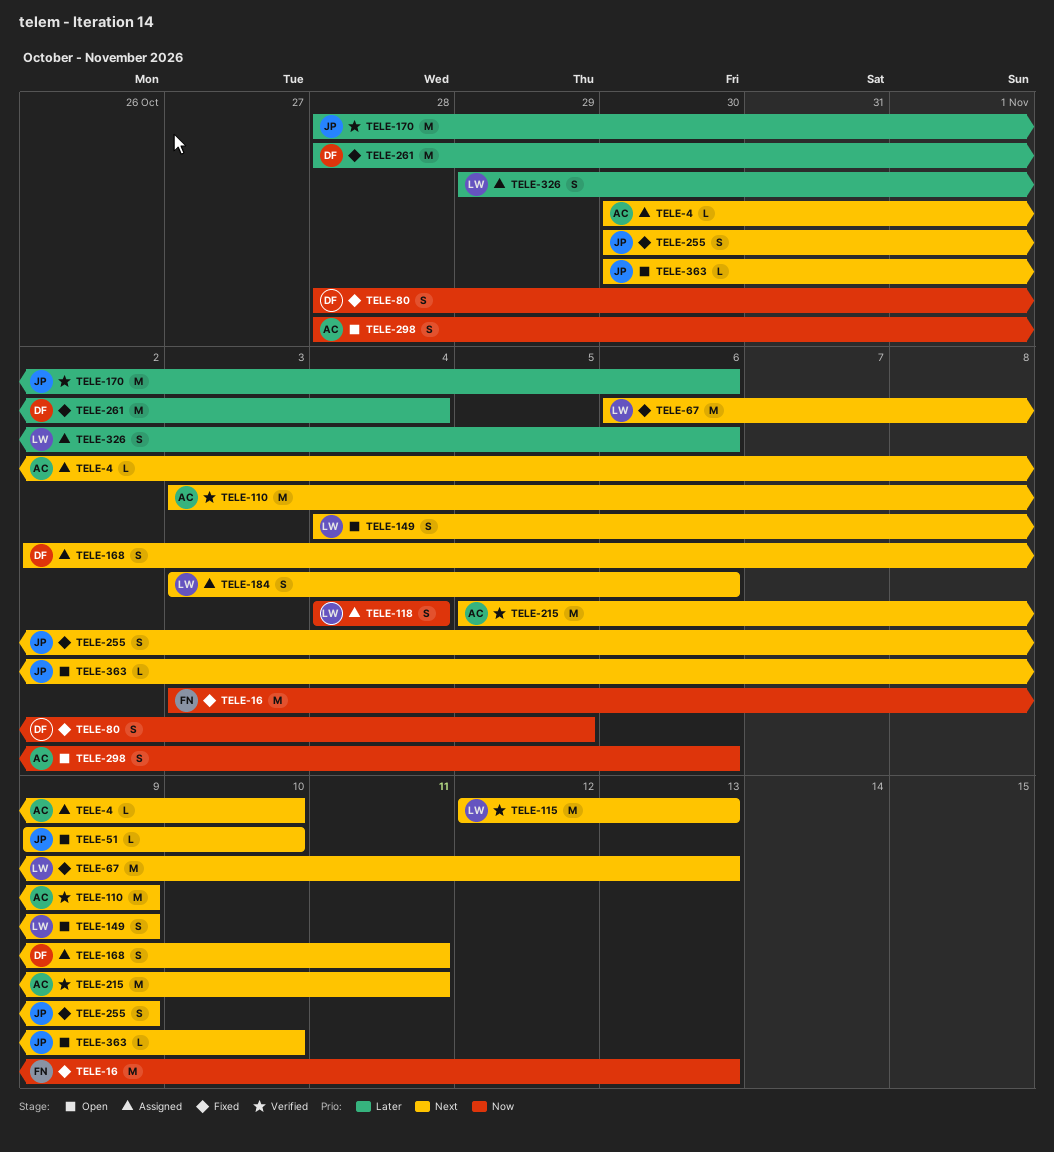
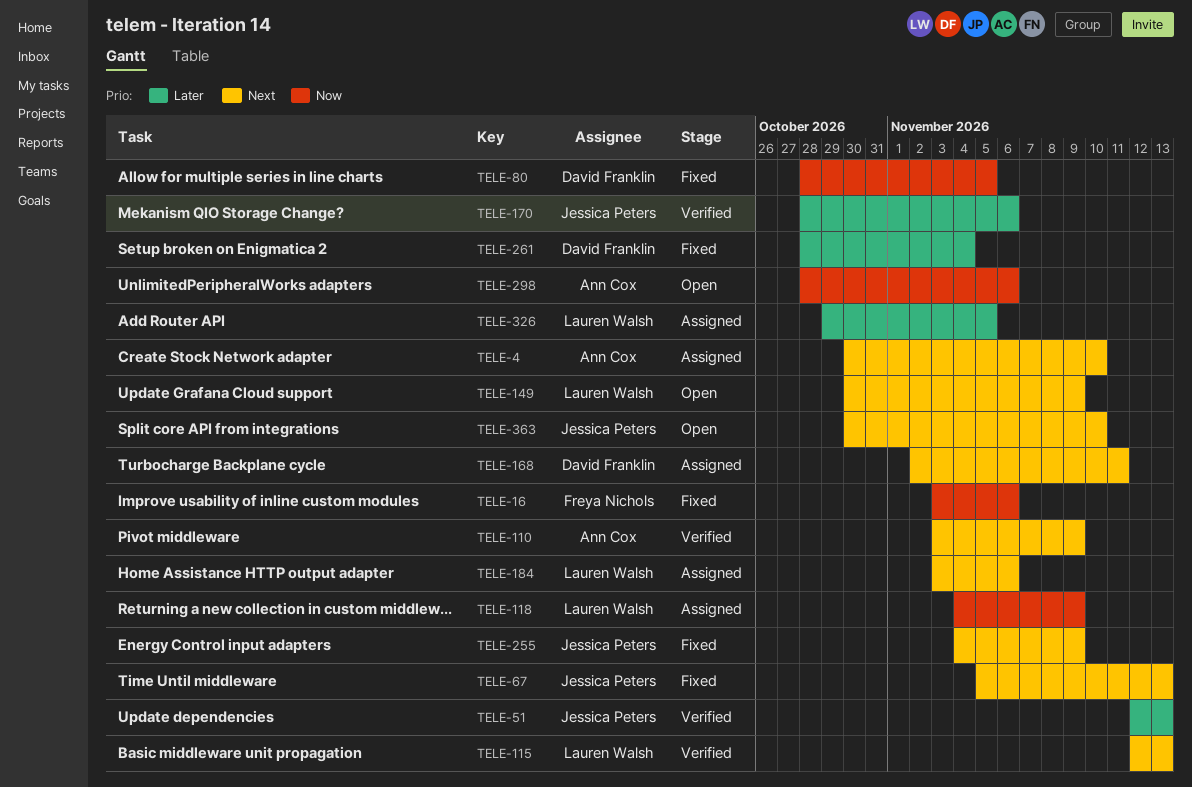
TELE-16, due: Nov 13 -> Nov 6
TELE-51, status: Open -> Verified
TELE-51, priority: Next -> Later
TELE-51, start: Nov 9 -> Nov 12
TELE-51, due: Nov 10 -> Nov 13
TELE-67, owner: Lauren Walsh -> Jessica Peters
TELE-67, start: Nov 6 -> Nov 5
TELE-118, due: Nov 4 -> Nov 9
TELE-149, start: Nov 4 -> Oct 30
TELE-215: present -> none
TELE-255, start: Oct 30 -> Nov 4
TELE-326, due: Nov 6 -> Nov 5

